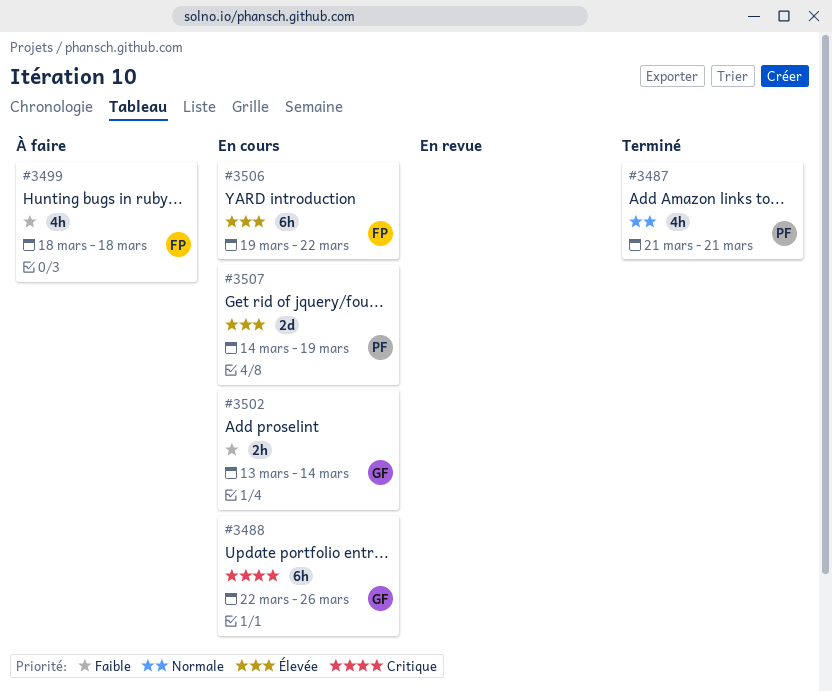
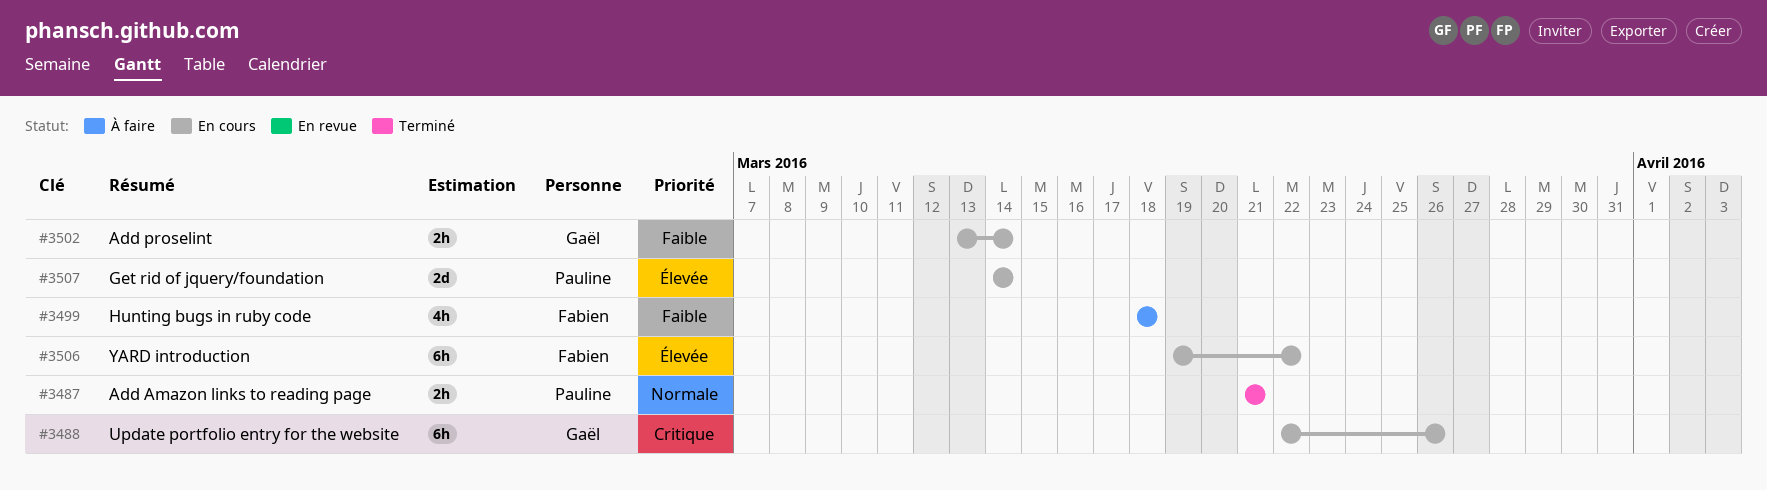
#3487, estimate: 4h -> 2h
#3507, due: Mar 19 -> Mar 14

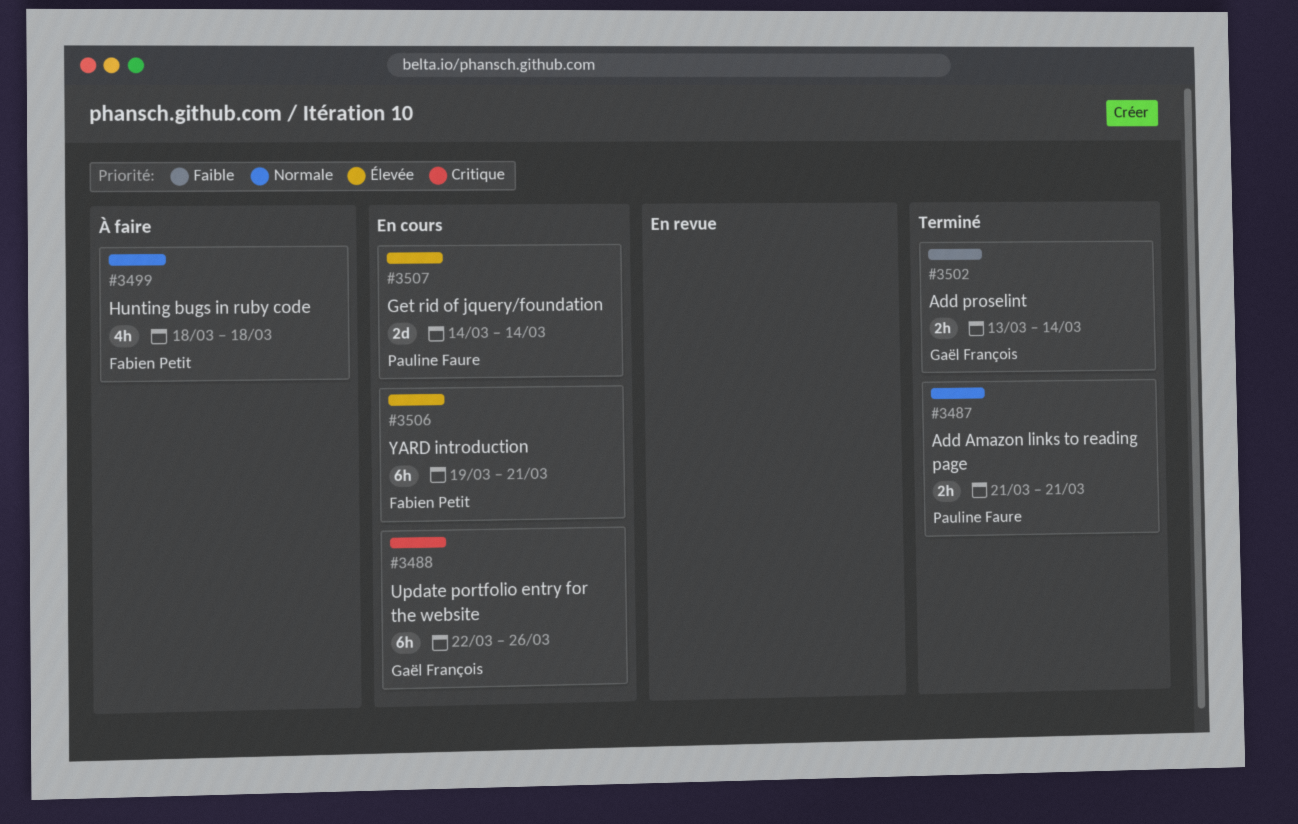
#3499, priority: Faible -> Normale
#3502, status: En cours -> Terminé
#3506, due: Mar 22 -> Mar 21

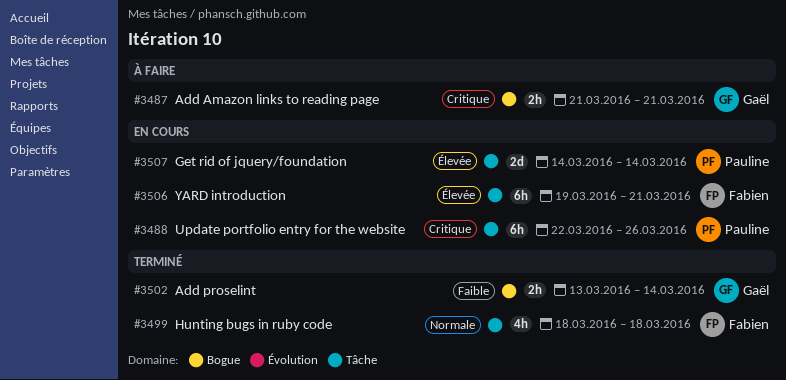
#3487, status: Terminé -> À faire
#3487, owner: Pauline Faure -> Gaël François
#3487, priority: Normale -> Critique
#3488, owner: Gaël François -> Pauline Faure
#3499, status: À faire -> Terminé

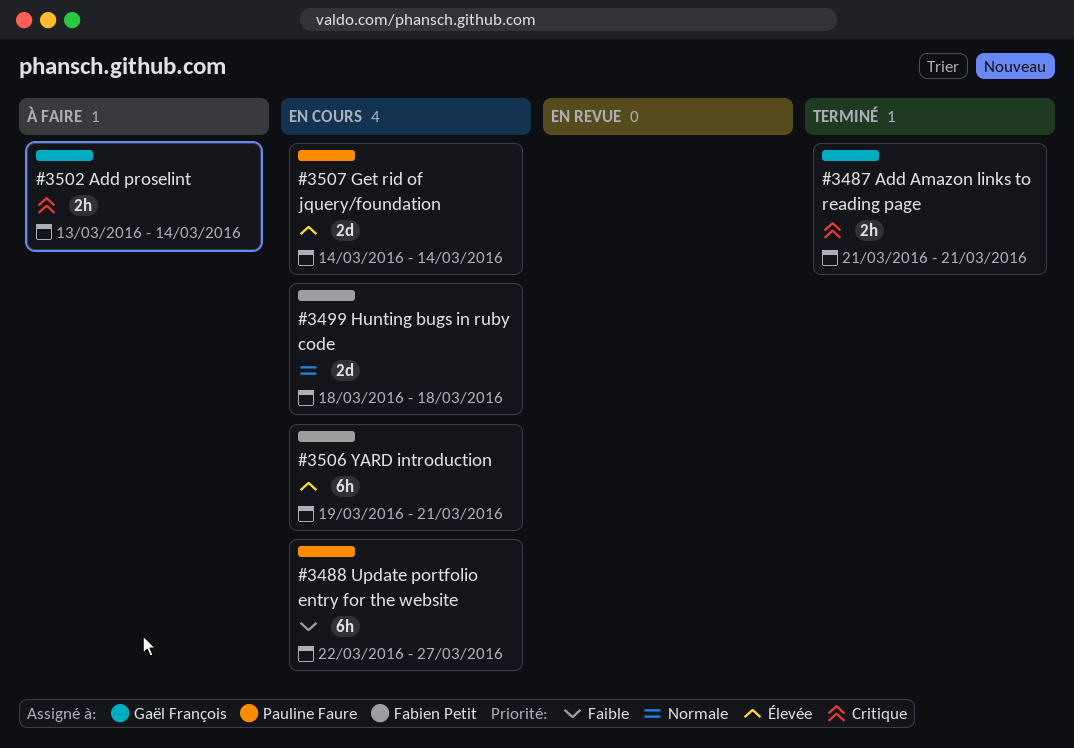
#3487, status: À faire -> Terminé
#3488, priority: Critique -> Faible
#3488, due: Mar 26 -> Mar 27
#3499, status: Terminé -> En cours
#3499, estimate: 4h -> 2d
#3502, status: Terminé -> À faire
#3502, priority: Faible -> Critique

